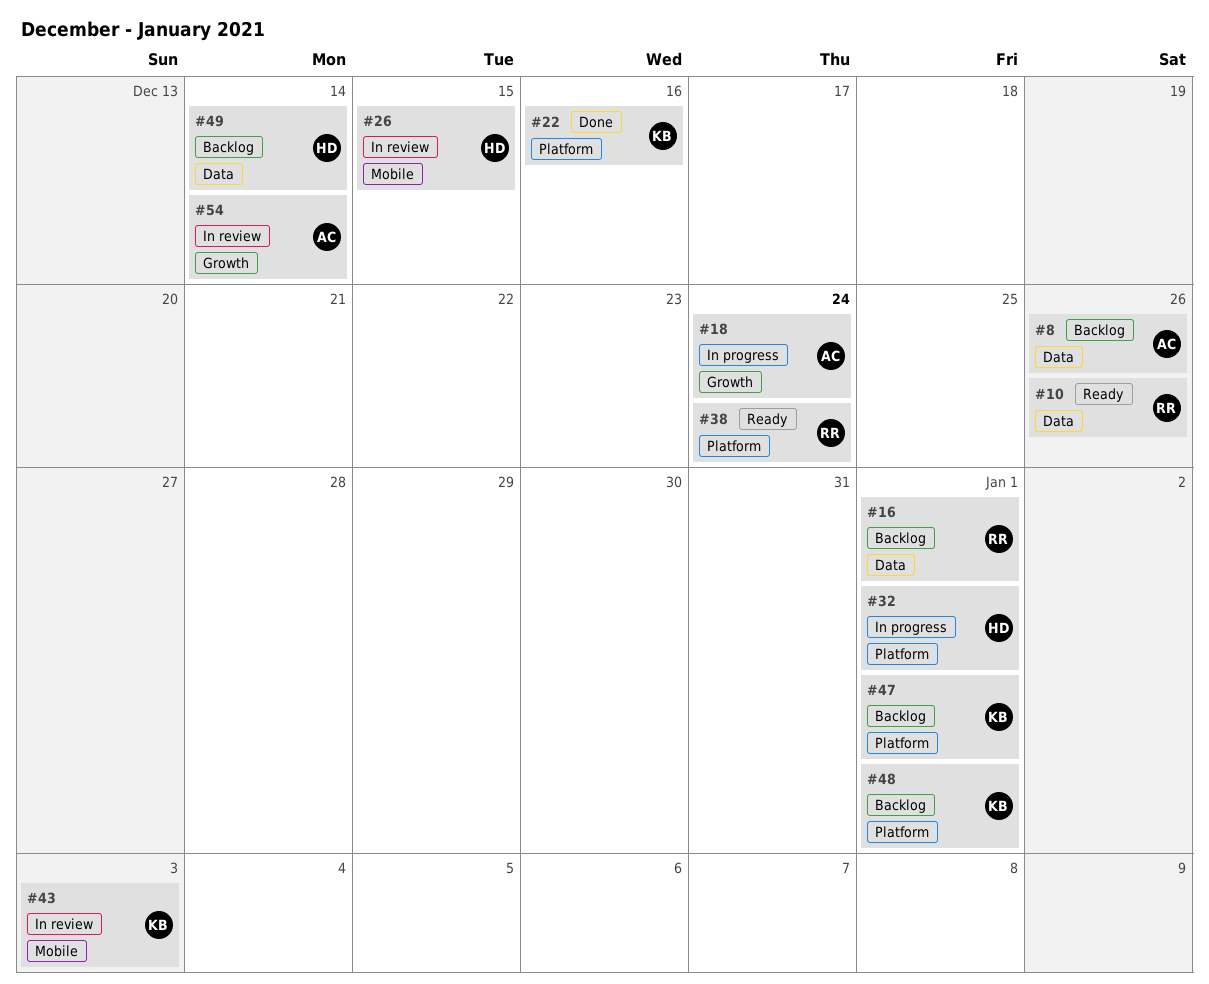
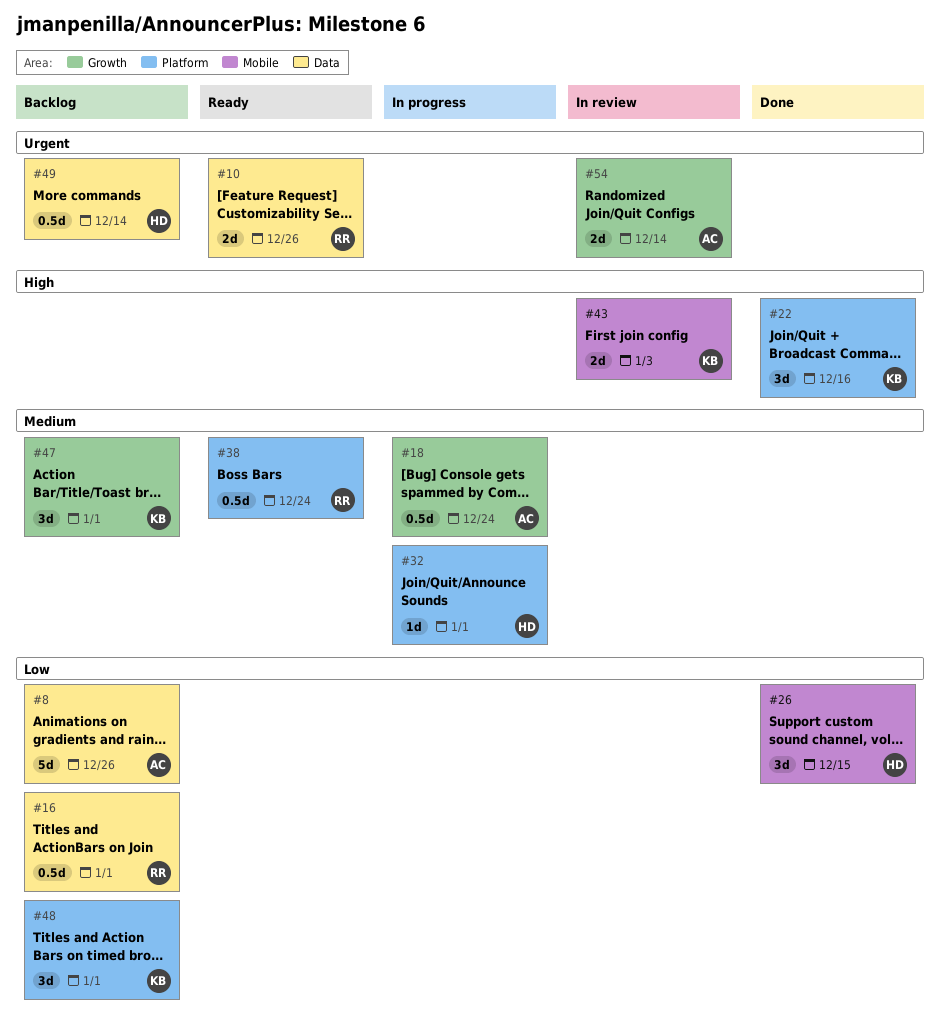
#26, status: In review -> Done
#47, label: Platform -> Growth

